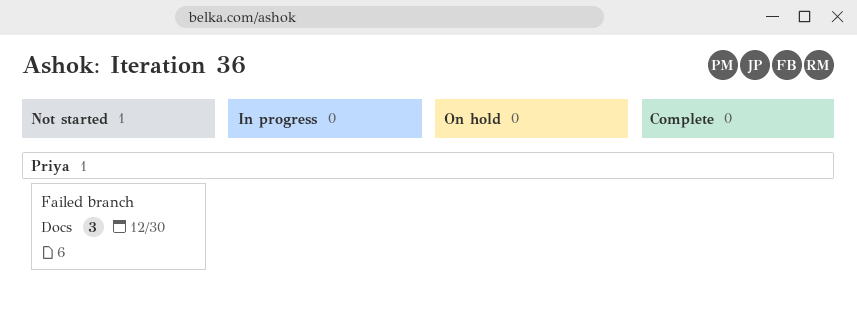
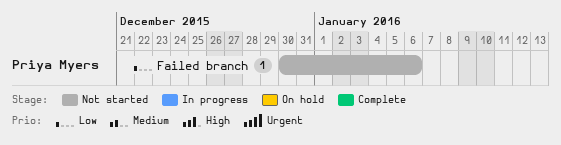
Failed branch, estimate: 3 -> 1
Failed branch, due: Dec 30 -> Jan 6

